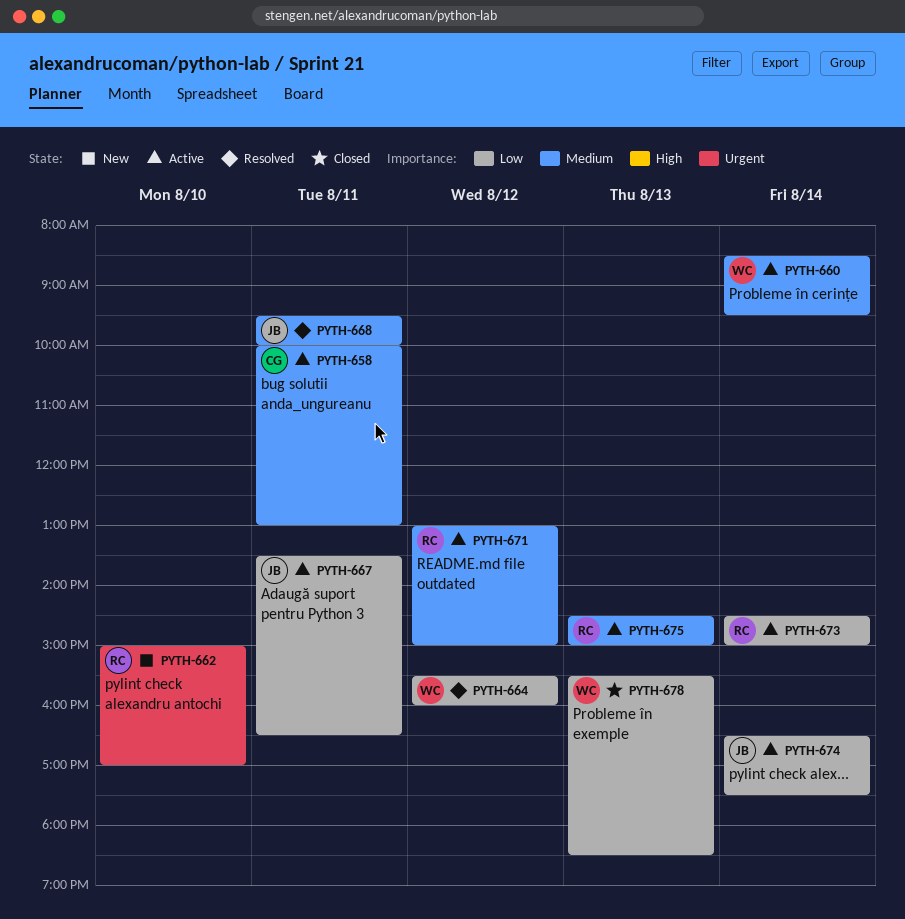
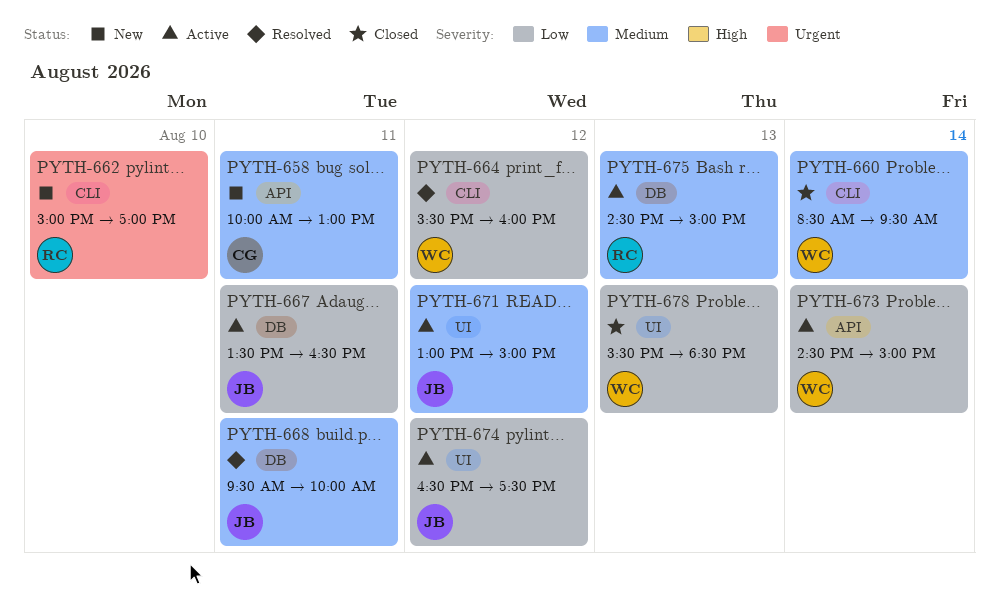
PYTH-658, status: Active -> New
PYTH-660, status: Active -> Closed
PYTH-671, owner: RC -> JB
PYTH-673, owner: RC -> WC
PYTH-674, day: Aug 14 -> Aug 12

